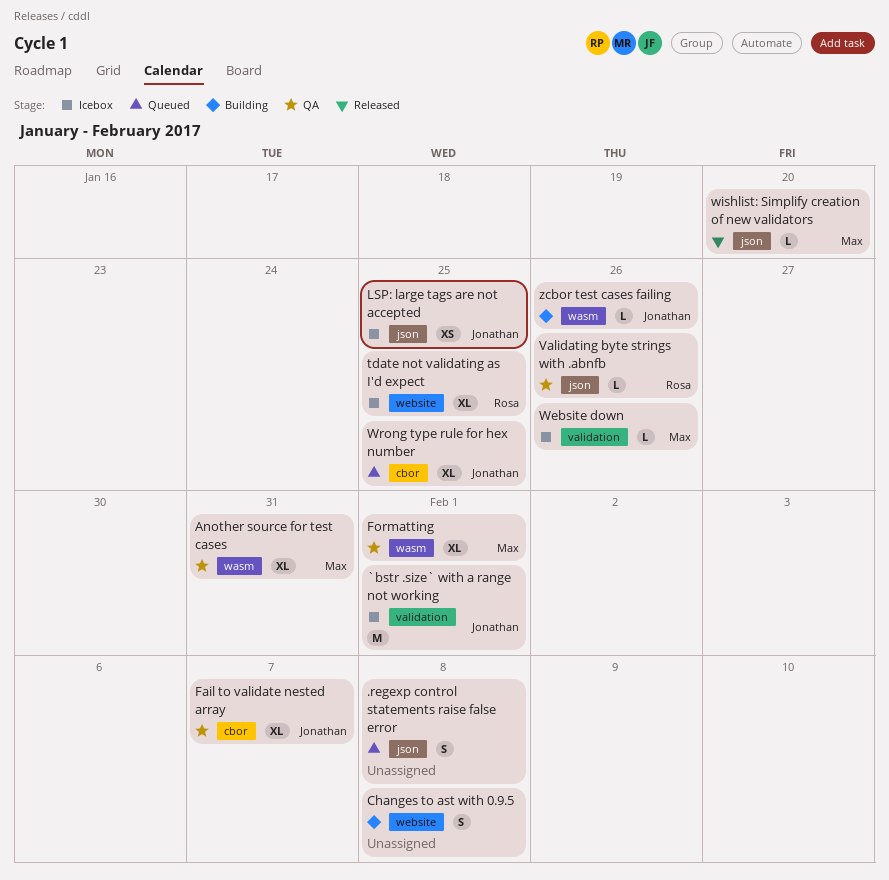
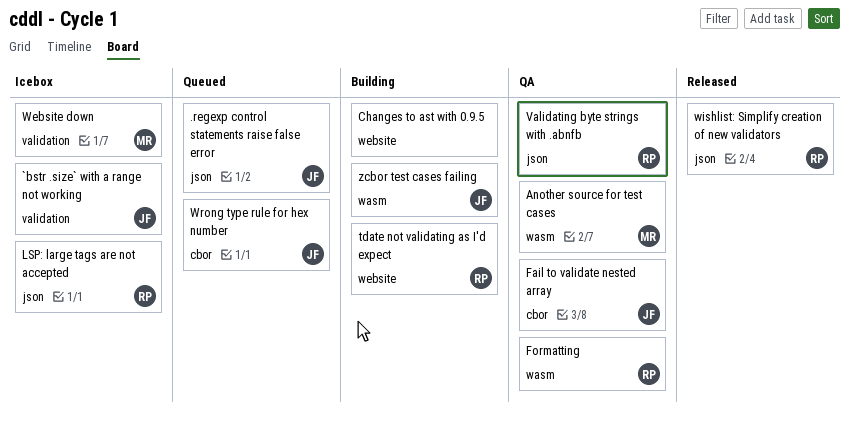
.regexp control statements raise false error, owner: none -> Jonathan
Formatting, owner: Max -> Rosa
LSP: large tags are not accepted, owner: Jonathan -> Rosa
tdate not validating as I'd expect, status: Icebox -> Building
wishlist: Simplify creation of new validators, owner: Max -> Rosa

